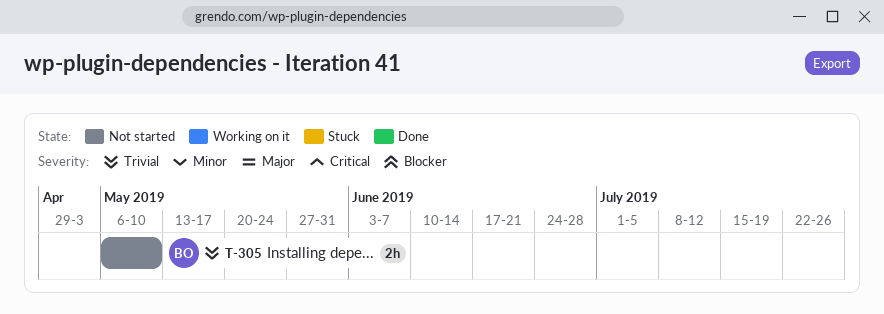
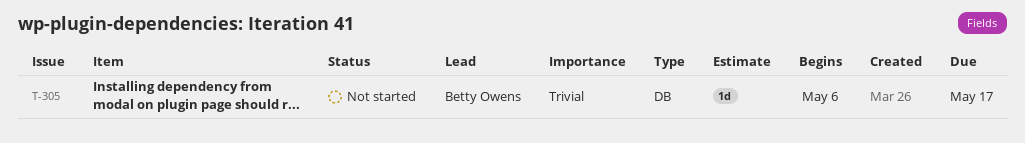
T-305, estimate: 2h -> 1d
T-305, due: May 10 -> May 17

